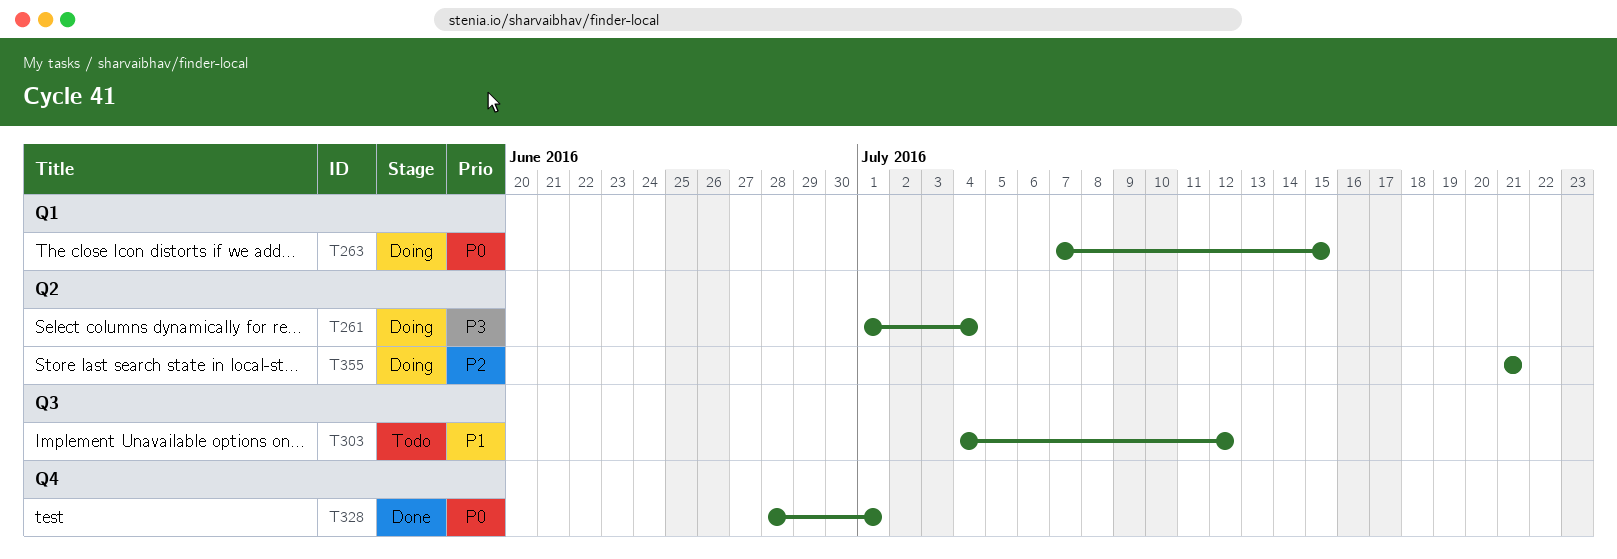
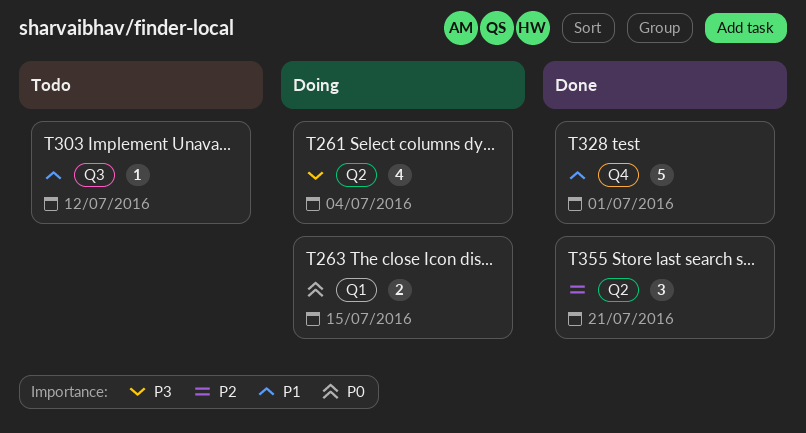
T328, priority: P0 -> P1
T355, status: Doing -> Done

